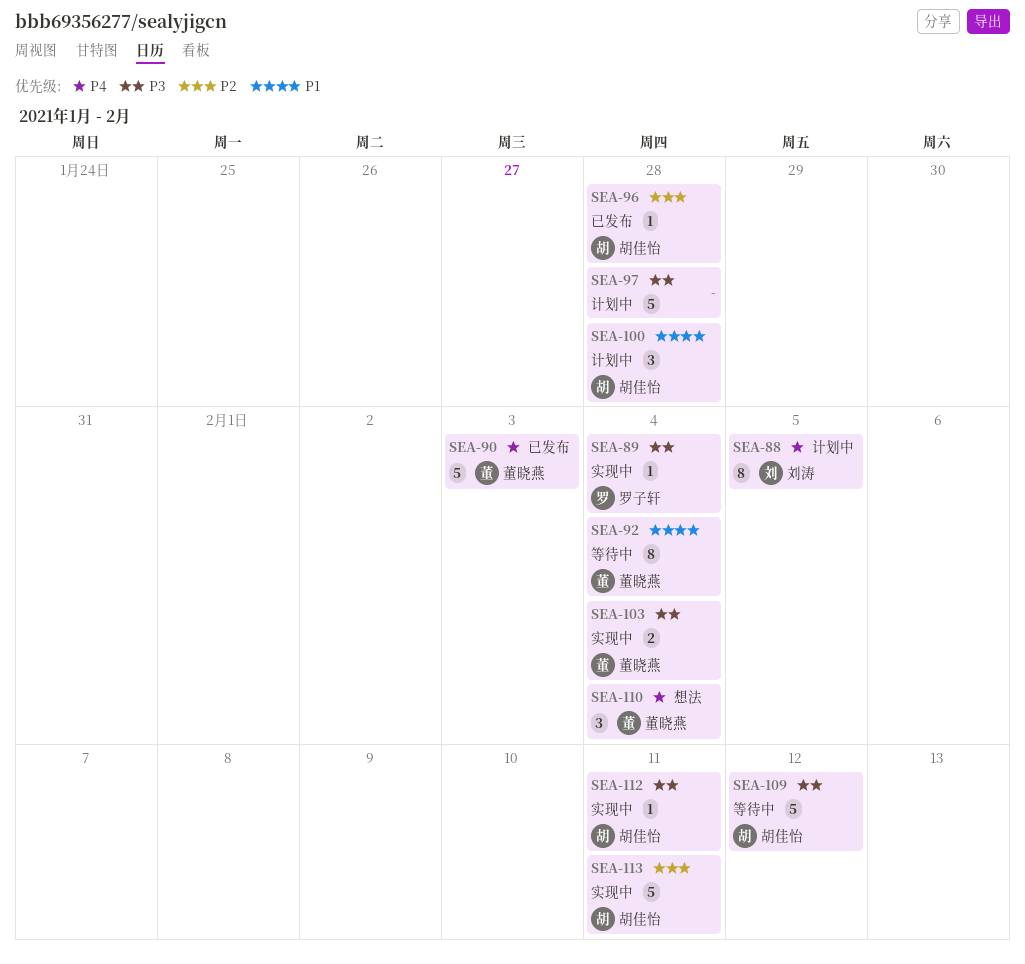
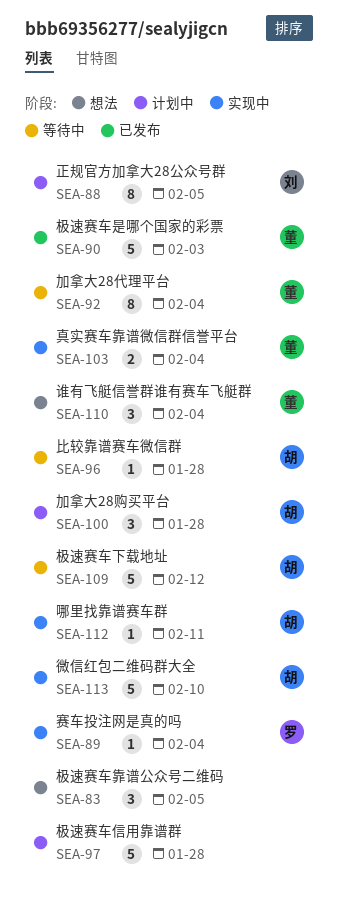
SEA-83: none -> present
SEA-96, status: 已发布 -> 等待中
SEA-113, due: Feb 11 -> Feb 10

